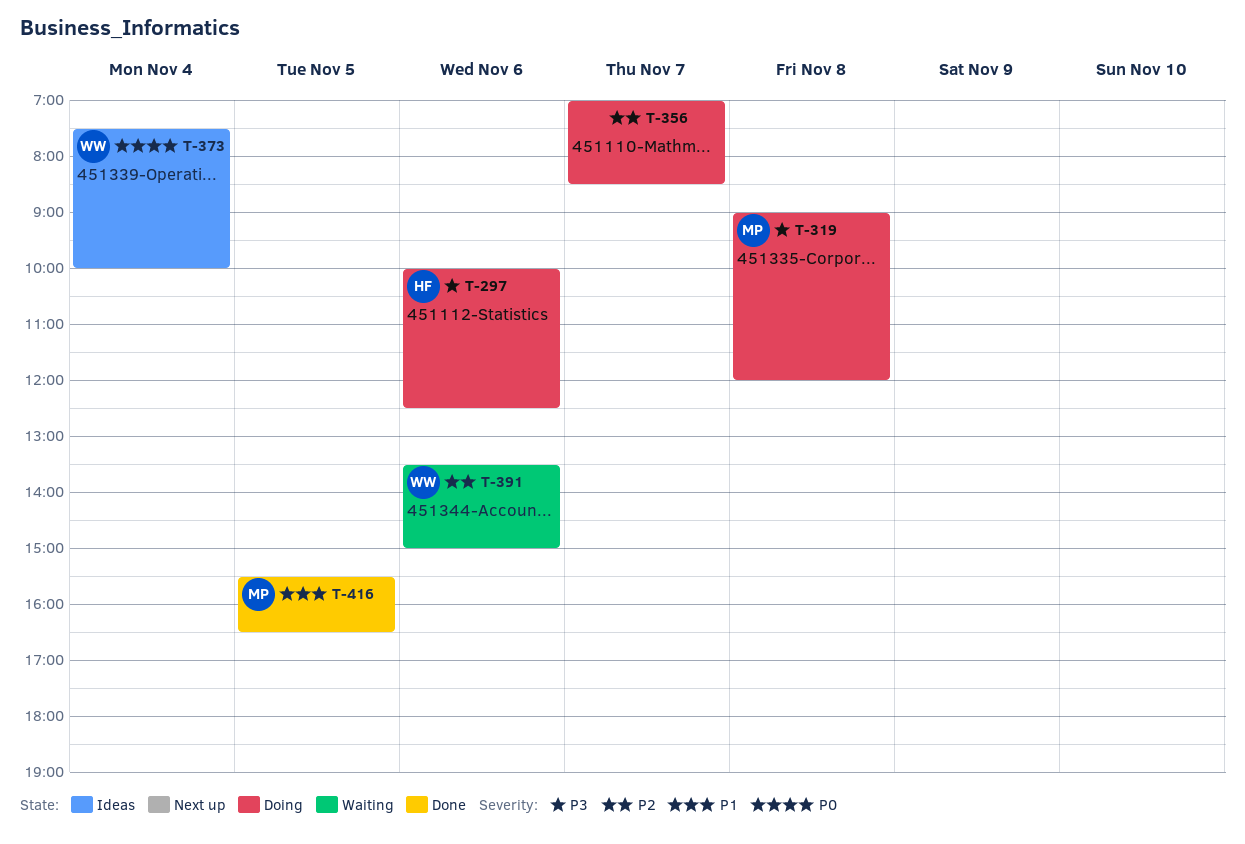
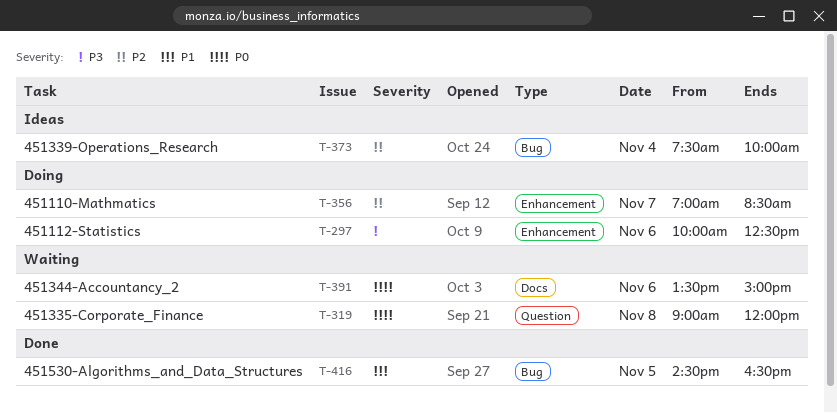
T-319, status: Doing -> Waiting
T-319, priority: P3 -> P0
T-373, priority: P0 -> P2
T-391, priority: P2 -> P0
T-416, begins: 15:30 -> 14:30

